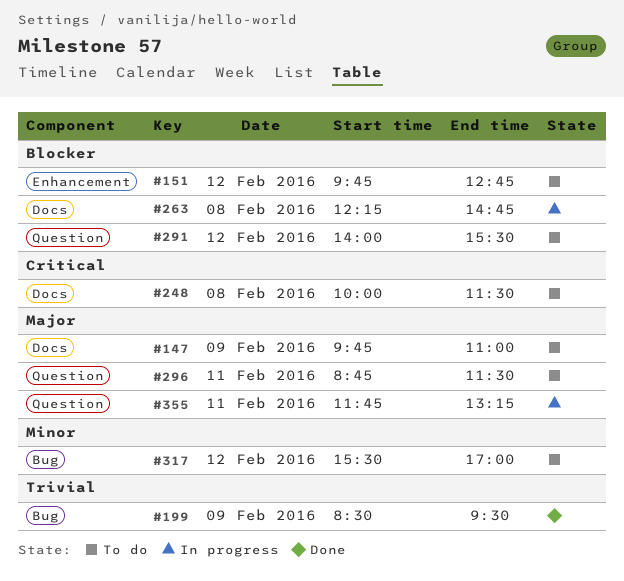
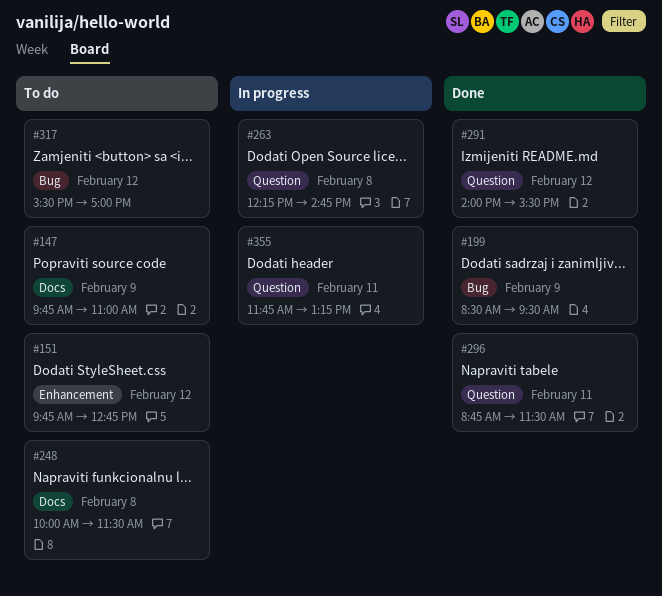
#263, label: Docs -> Question
#291, status: To do -> Done
#296, status: To do -> Done

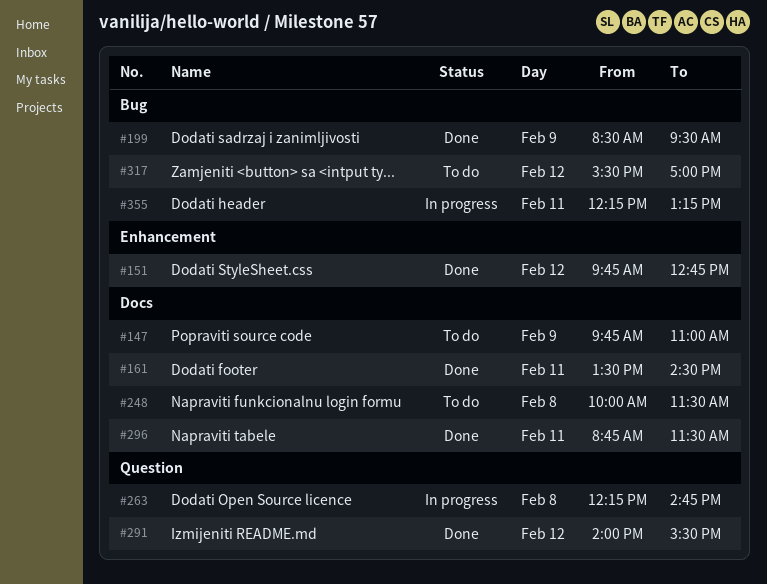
#151, status: To do -> Done
#161: none -> present
#296, label: Question -> Docs
#355, label: Question -> Bug
#355, begins: 11:45 -> 12:15

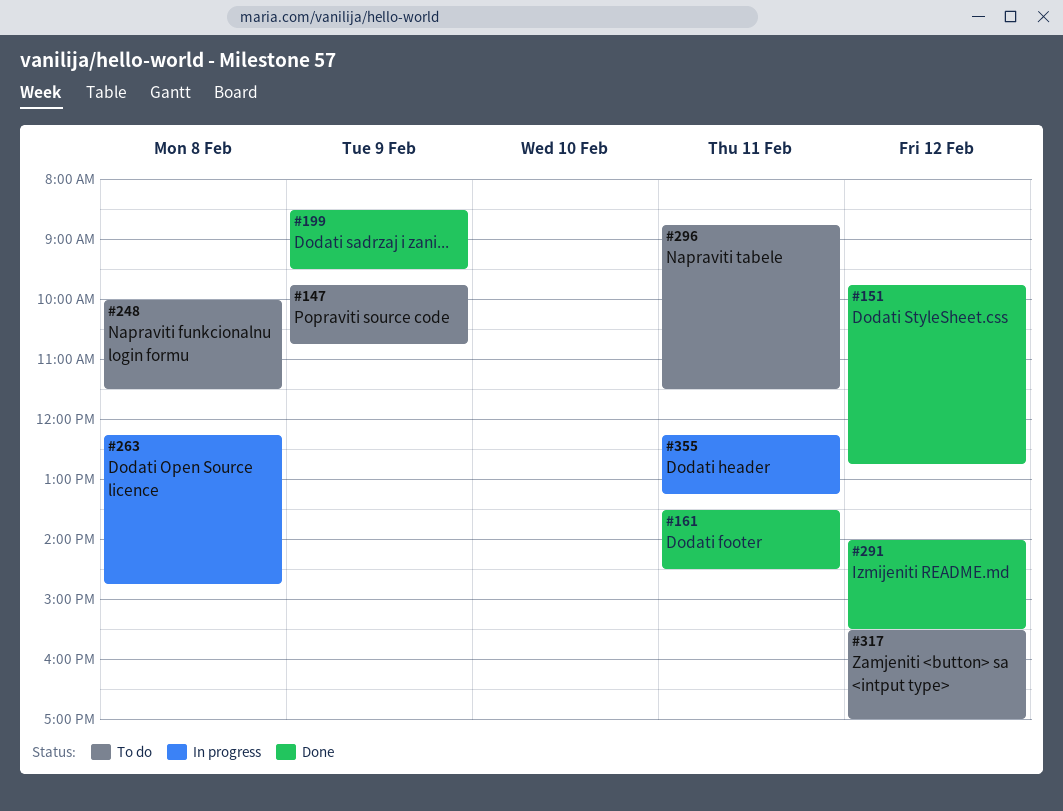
#147, ends: 11:00 -> 10:45
#296, status: Done -> To do

